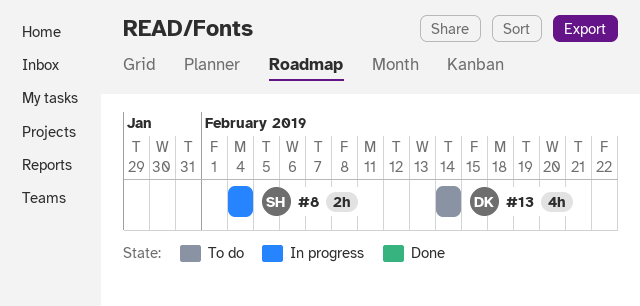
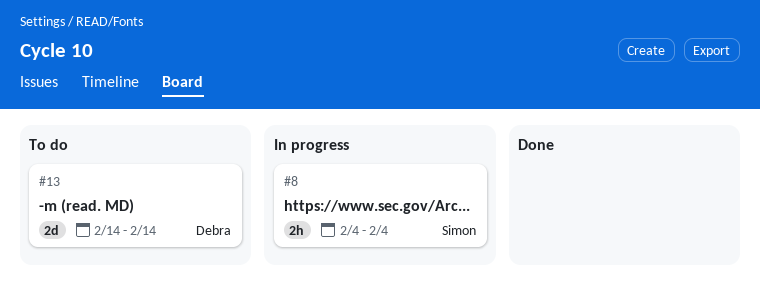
#13, estimate: 4h -> 2d

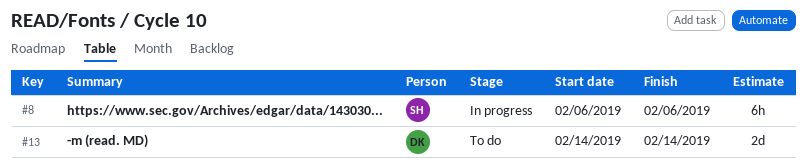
#8, estimate: 2h -> 6h
#8, start: Feb 4 -> Feb 6
#8, due: Feb 4 -> Feb 6

